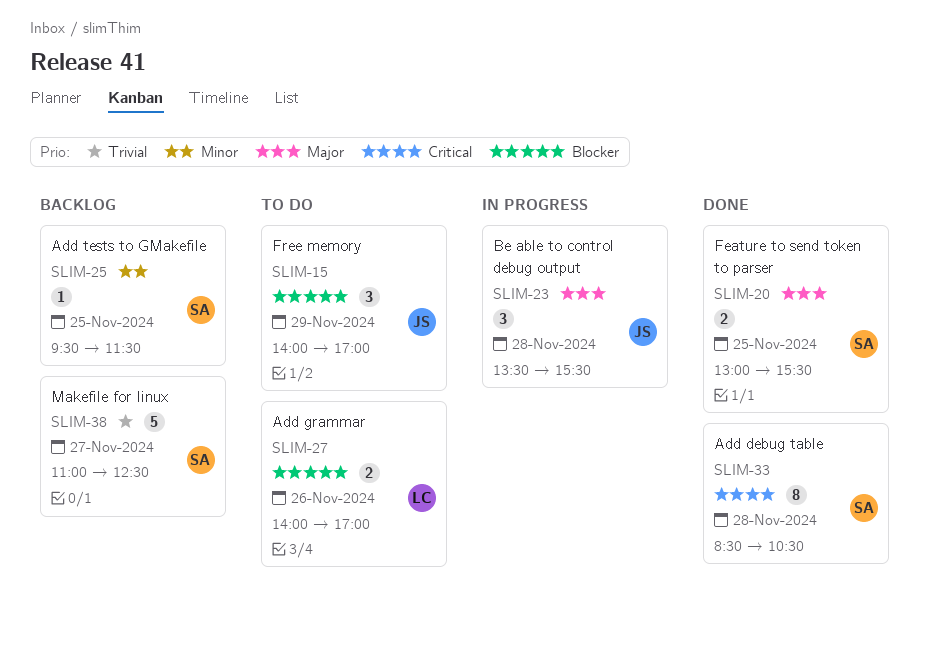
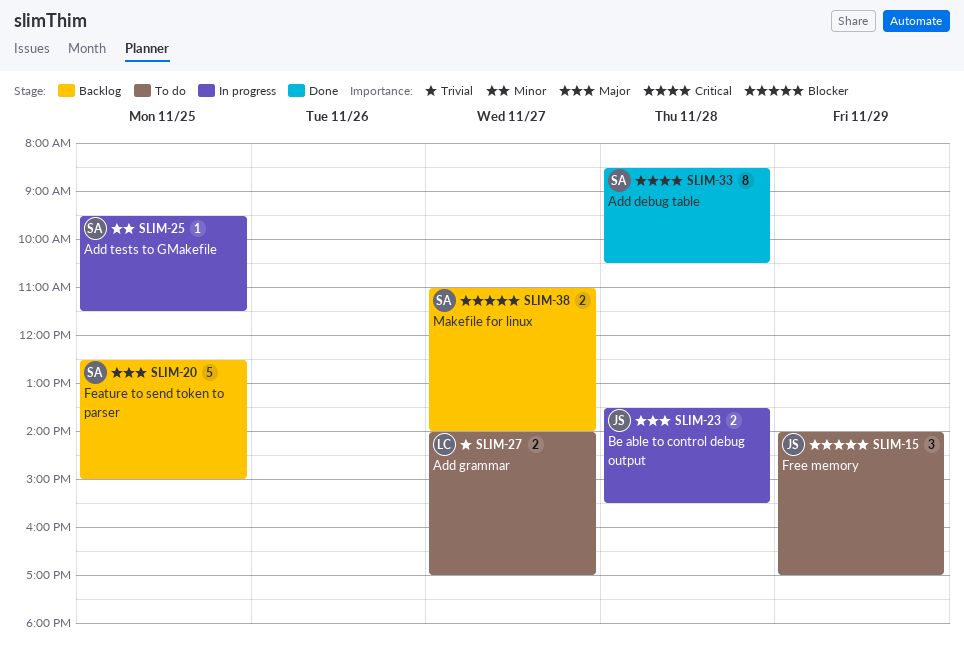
SLIM-20, status: Done -> Backlog
SLIM-20, estimate: 2 -> 5
SLIM-20, begins: 13:00 -> 12:30
SLIM-20, ends: 15:30 -> 15:00
SLIM-23, estimate: 3 -> 2
SLIM-25, status: Backlog -> In progress
SLIM-27, priority: Blocker -> Trivial
SLIM-27, day: Nov 26 -> Nov 27
SLIM-38, priority: Trivial -> Blocker
SLIM-38, estimate: 5 -> 2
SLIM-38, ends: 12:30 -> 14:00

